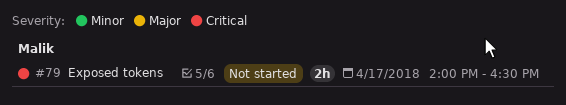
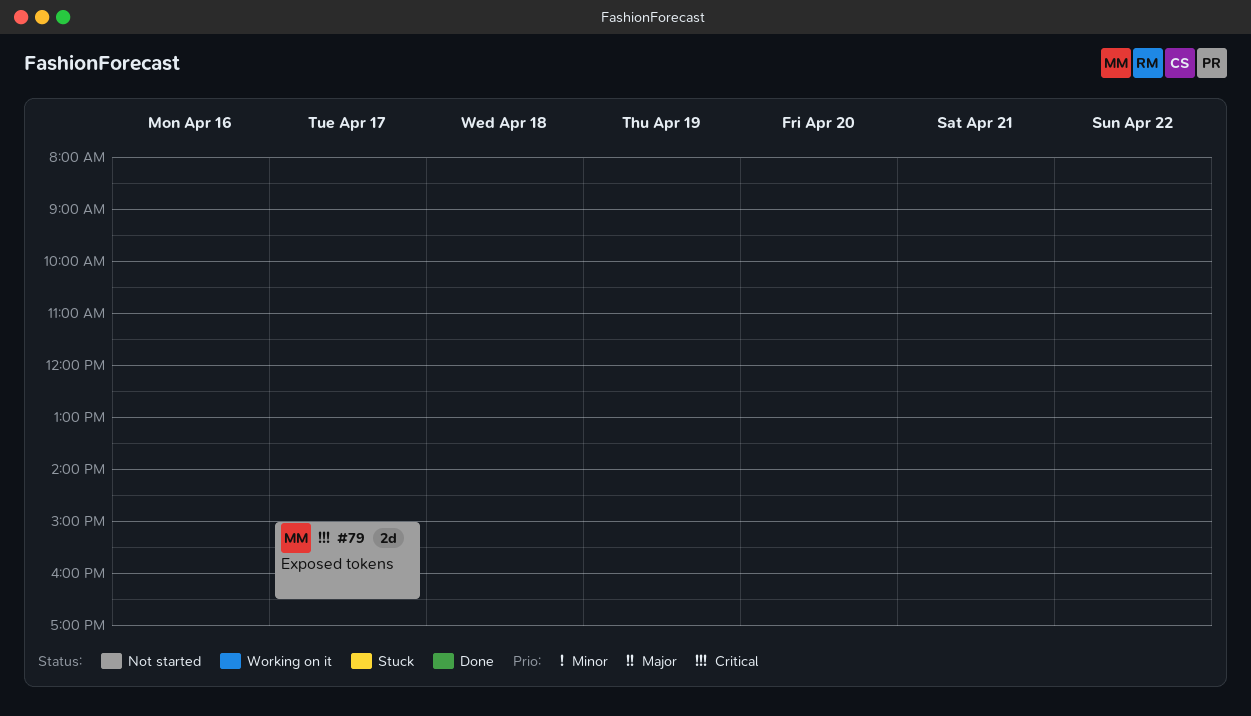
#79, estimate: 2h -> 2d
#79, begins: 14:00 -> 15:00

